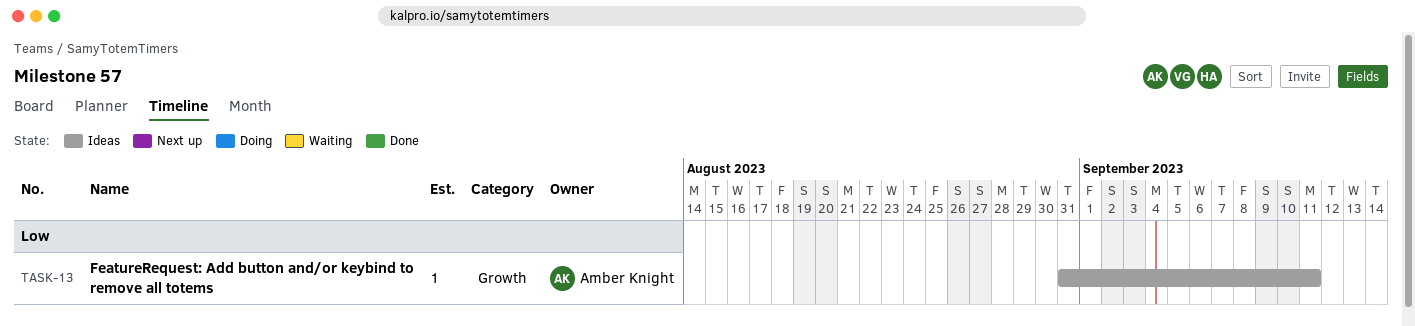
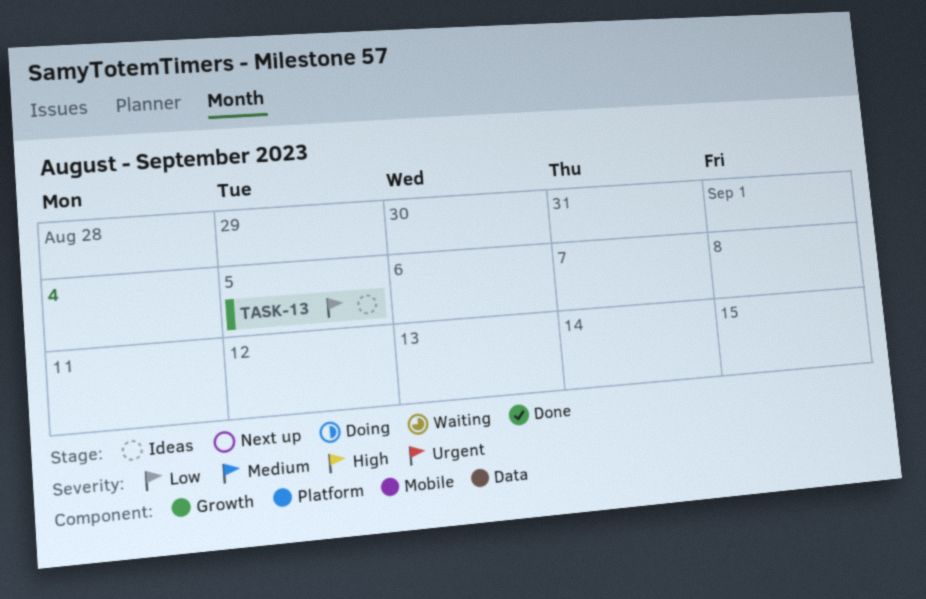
TASK-13, due: Sep 11 -> Sep 5

